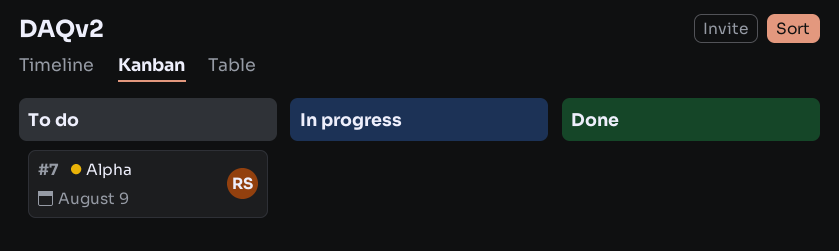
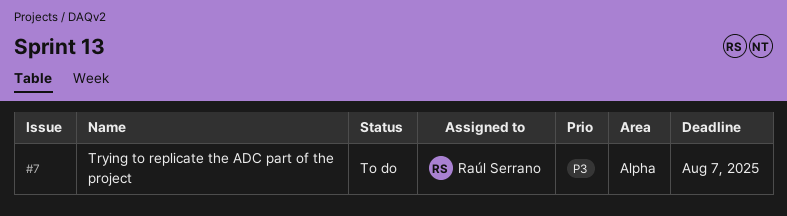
#7, due: Aug 9 -> Aug 7

